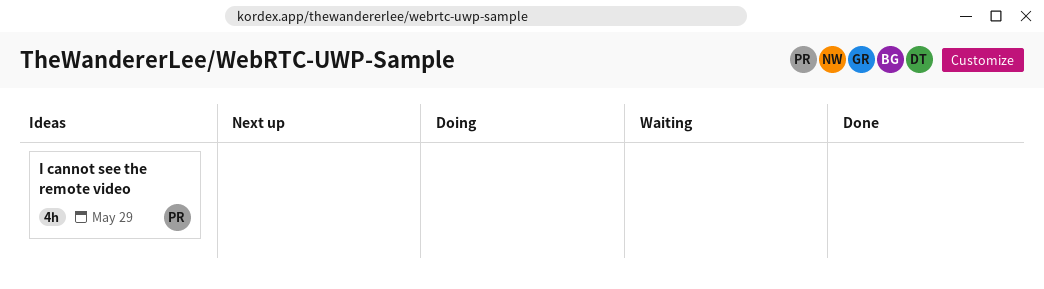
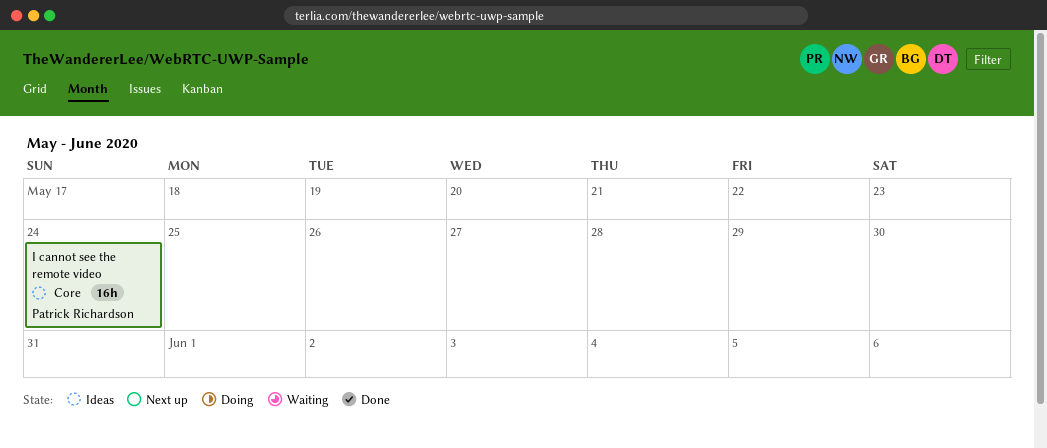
I cannot see the remote video, estimate: 4h -> 16h
I cannot see the remote video, due: May 29 -> May 24

